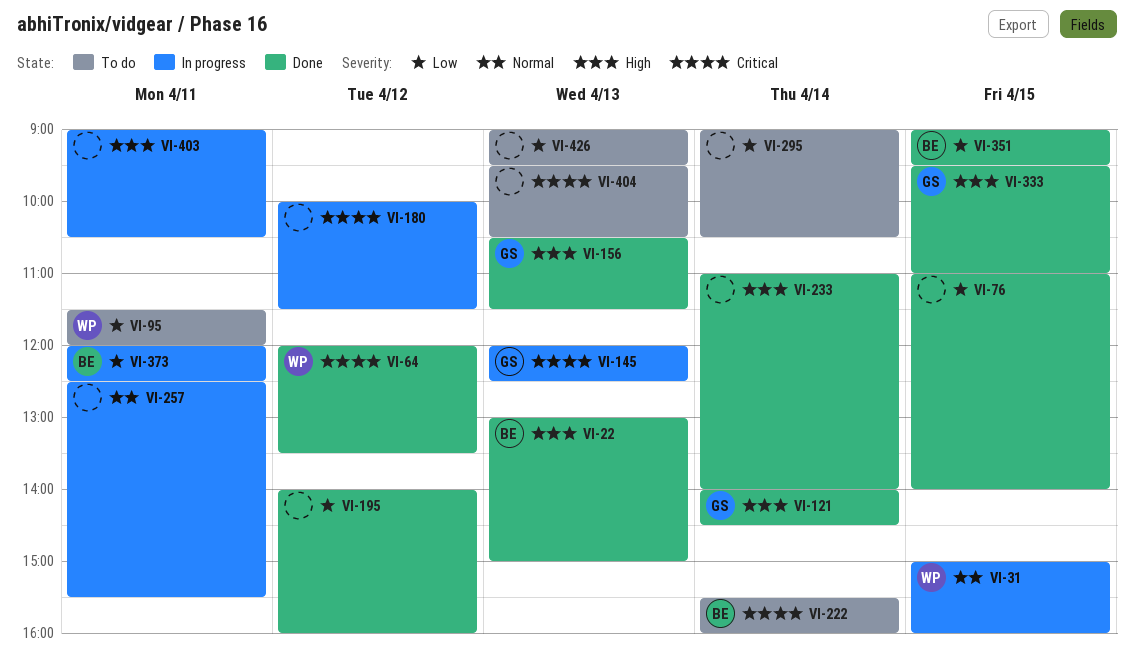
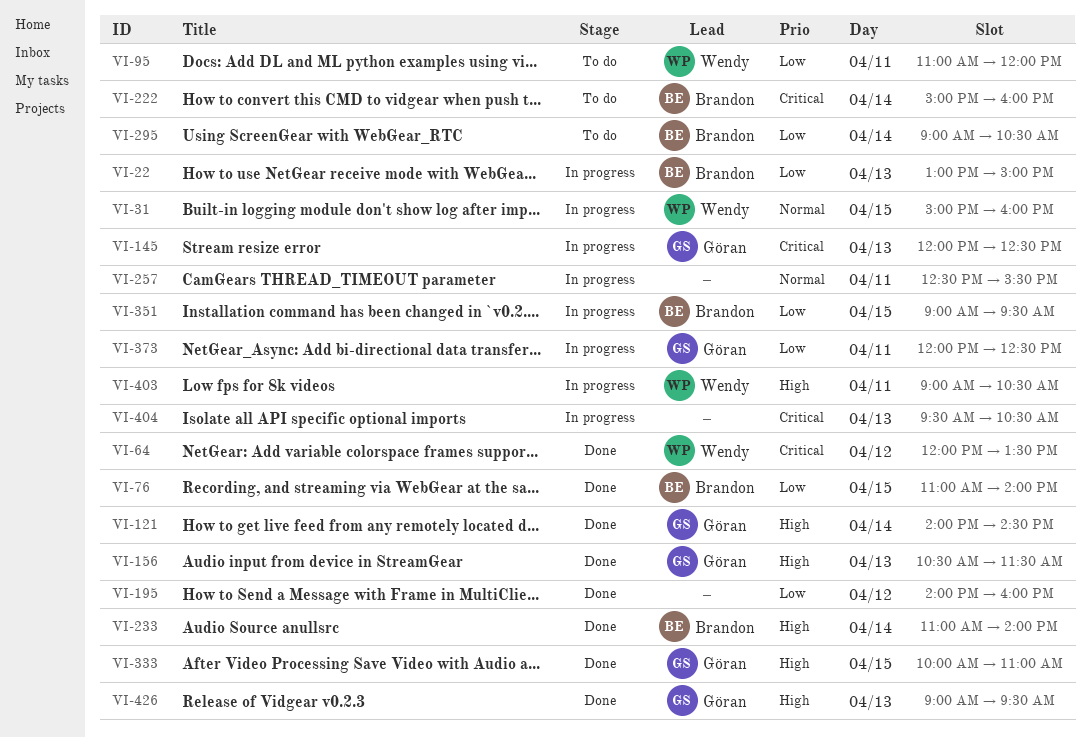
VI-22, status: Done -> In progress
VI-22, priority: High -> Low
VI-76, owner: none -> Brandon
VI-95, begins: 11:30 -> 11:00
VI-180: present -> none
VI-222, begins: 15:30 -> 15:00
VI-233, owner: none -> Brandon
VI-295, owner: none -> Brandon
VI-333, begins: 09:30 -> 10:00
VI-351, status: Done -> In progress
VI-373, owner: Brandon -> Göran
VI-403, owner: none -> Wendy
VI-404, status: To do -> In progress
VI-426, status: To do -> Done
VI-426, owner: none -> Göran
VI-426, priority: Low -> High

